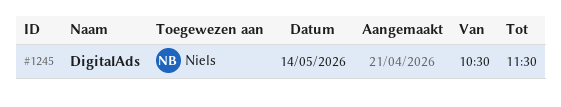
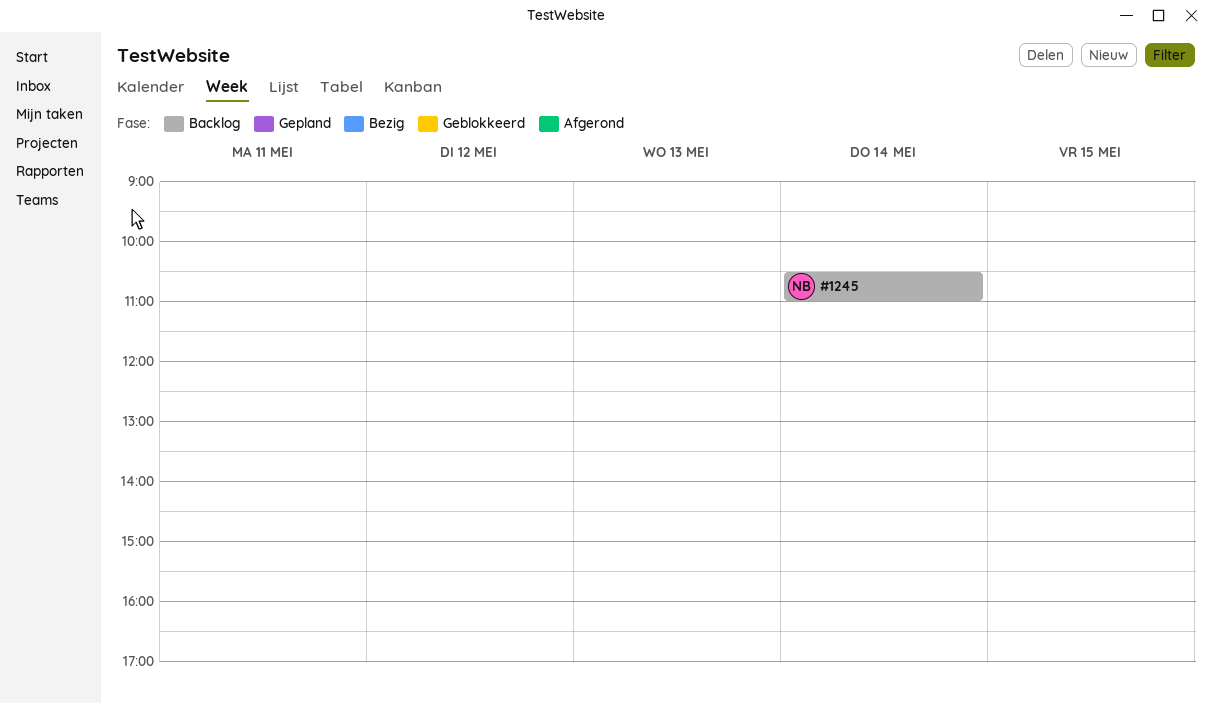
#1245, ends: 11:30 -> 11:00

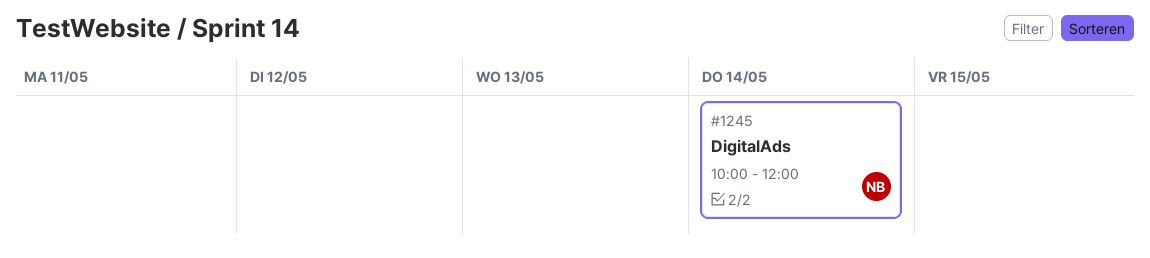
#1245, begins: 10:30 -> 10:00
#1245, ends: 11:00 -> 12:00

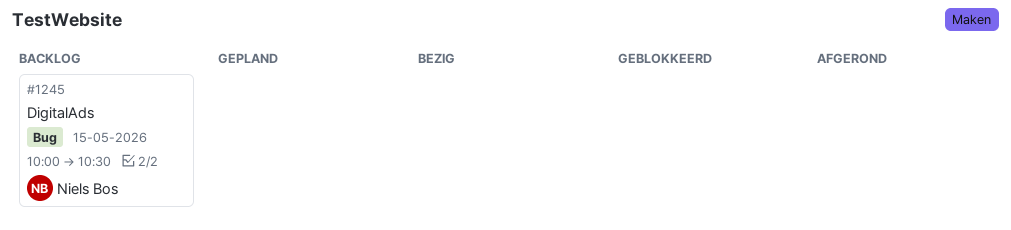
#1245, day: May 14 -> May 15
#1245, ends: 12:00 -> 10:30

